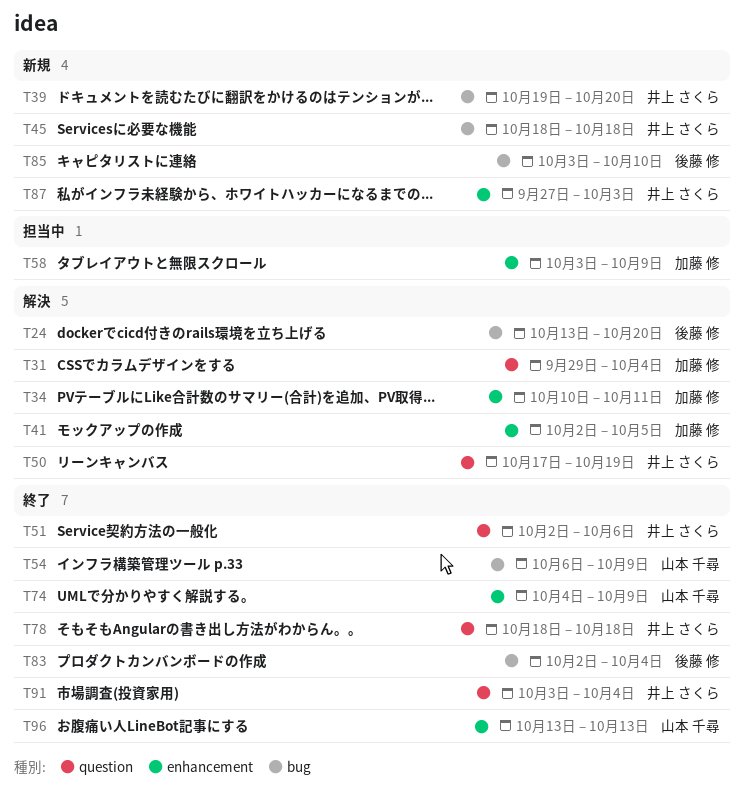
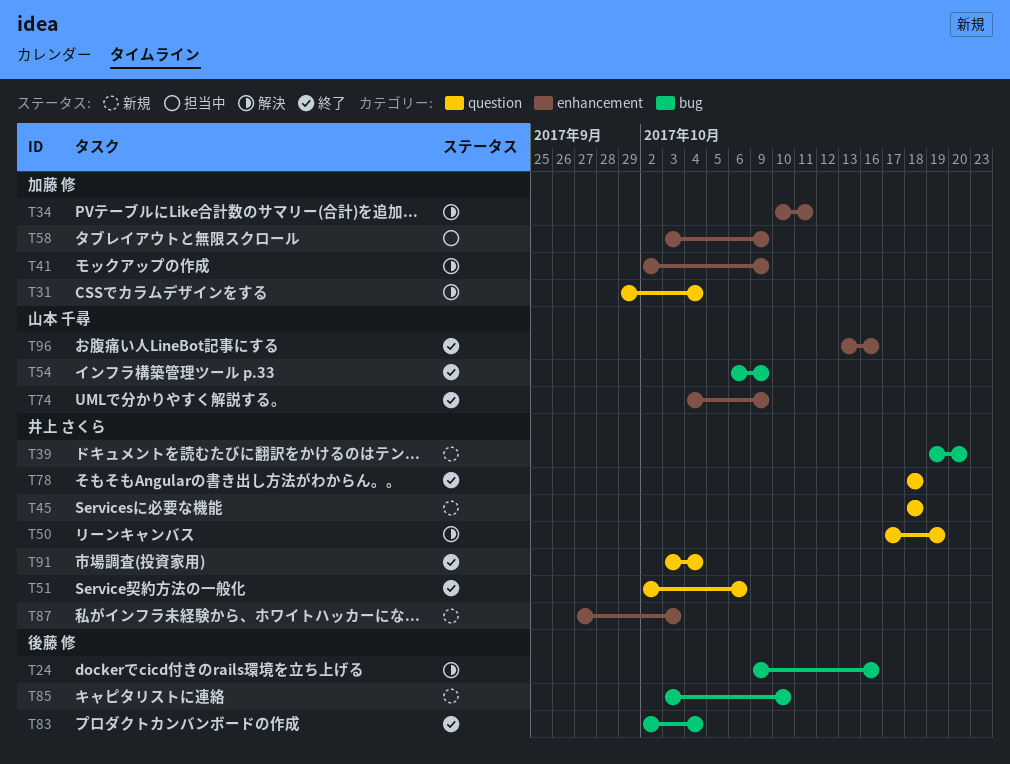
T24, start: Oct 13 -> Oct 9
T24, due: Oct 20 -> Oct 16
T41, due: Oct 5 -> Oct 9
T45, label: bug -> question
T96, due: Oct 13 -> Oct 16

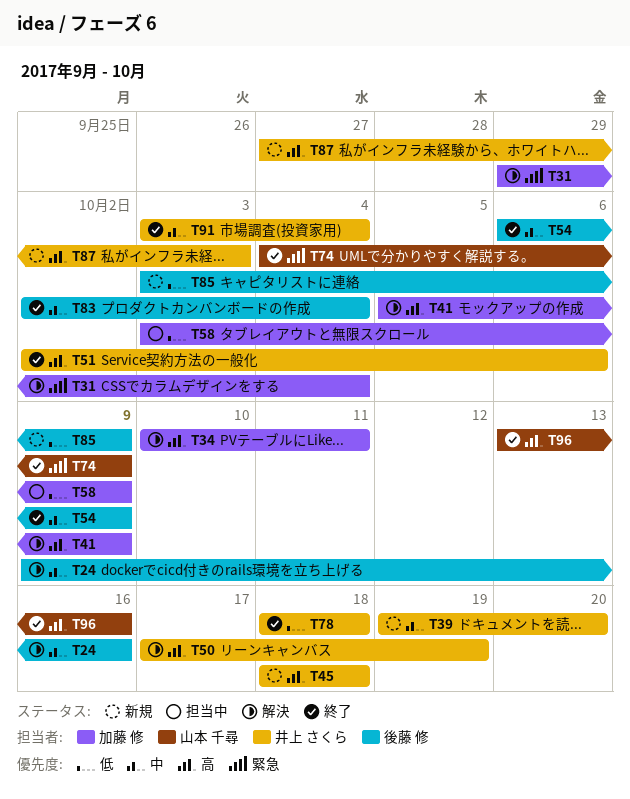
T41, start: Oct 2 -> Oct 5
T54, owner: 山本 千尋 -> 後藤 修
T85, due: Oct 10 -> Oct 9

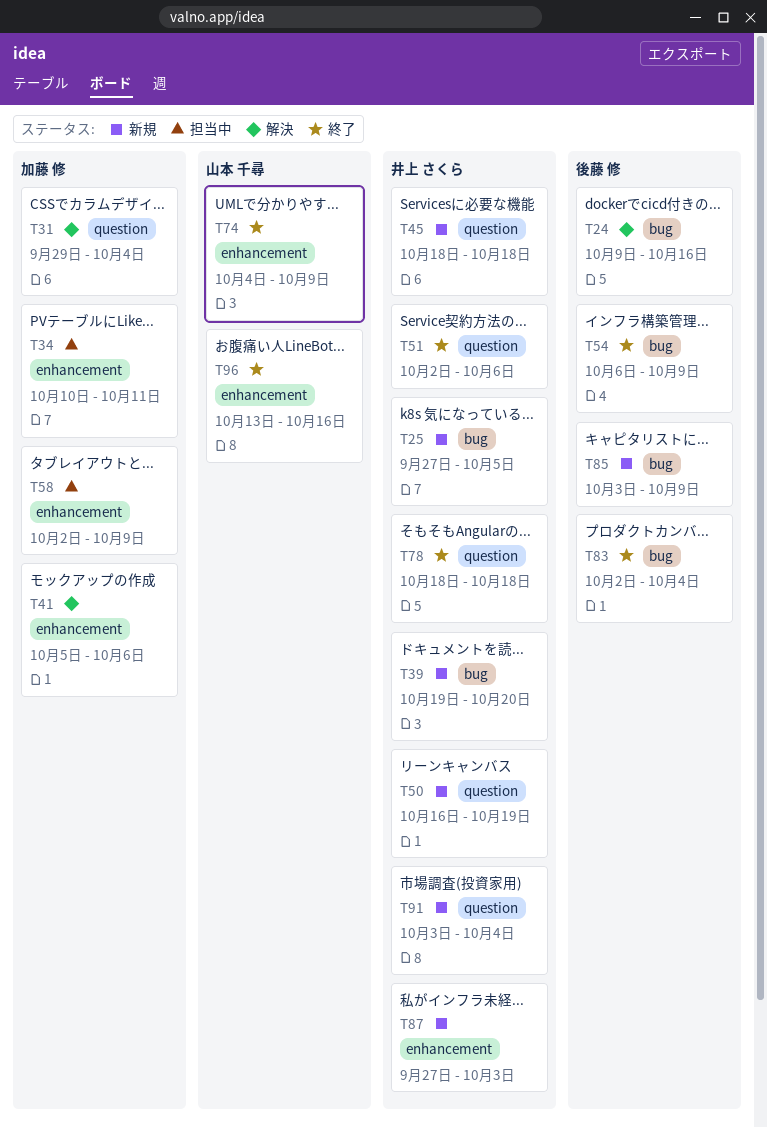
T25: none -> present
T34, status: 解決 -> 担当中
T41, due: Oct 9 -> Oct 6
T50, status: 解決 -> 新規
T50, start: Oct 17 -> Oct 16
T58, start: Oct 3 -> Oct 2
T91, status: 終了 -> 新規

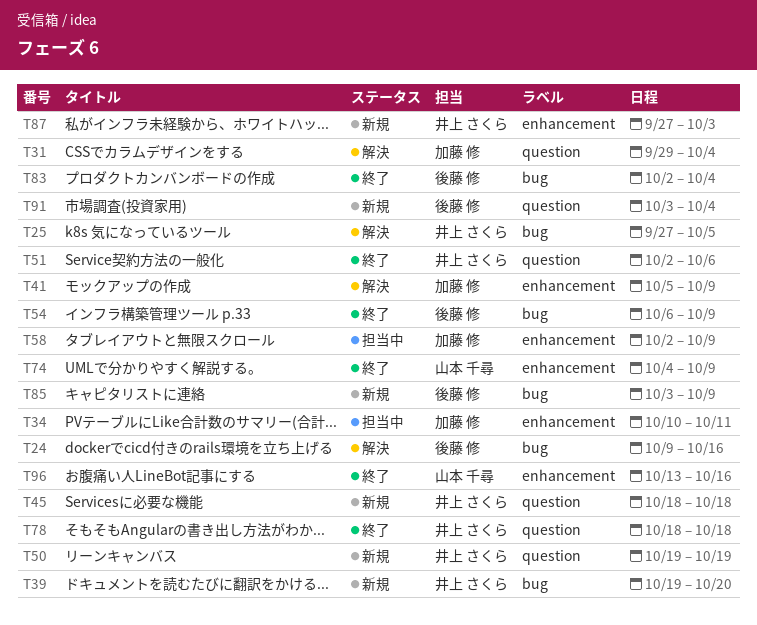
T25, status: 新規 -> 解決
T41, due: Oct 6 -> Oct 9
T50, start: Oct 16 -> Oct 19
T91, owner: 井上 さくら -> 後藤 修

